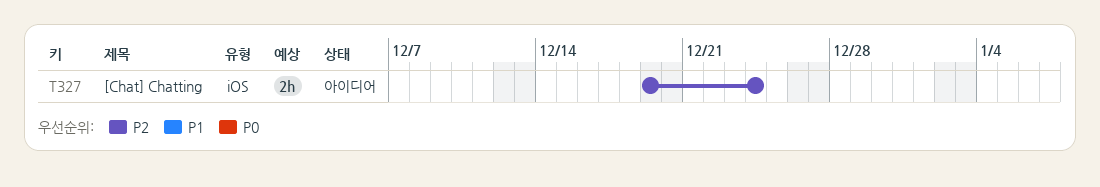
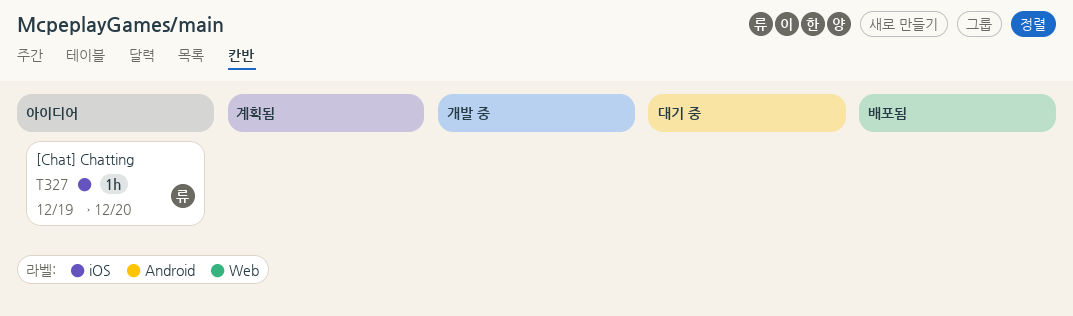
T327, estimate: 2h -> 1h
T327, due: Dec 24 -> Dec 20

